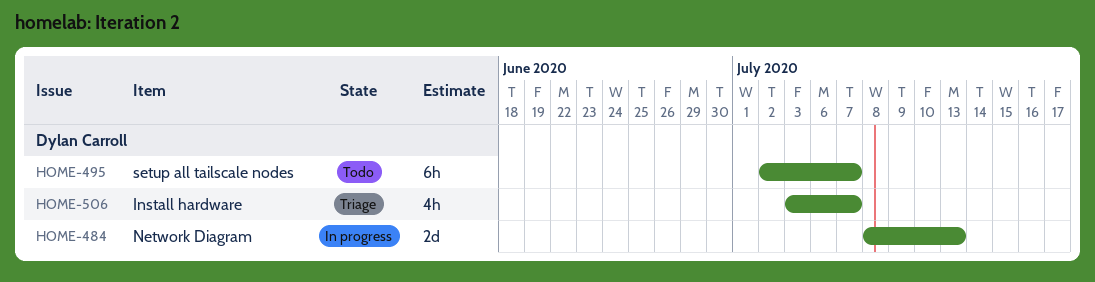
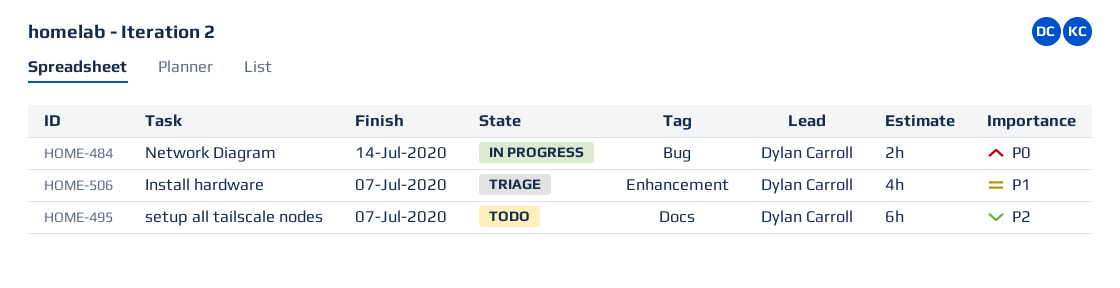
HOME-484, estimate: 2d -> 2h
HOME-484, due: Jul 13 -> Jul 14

